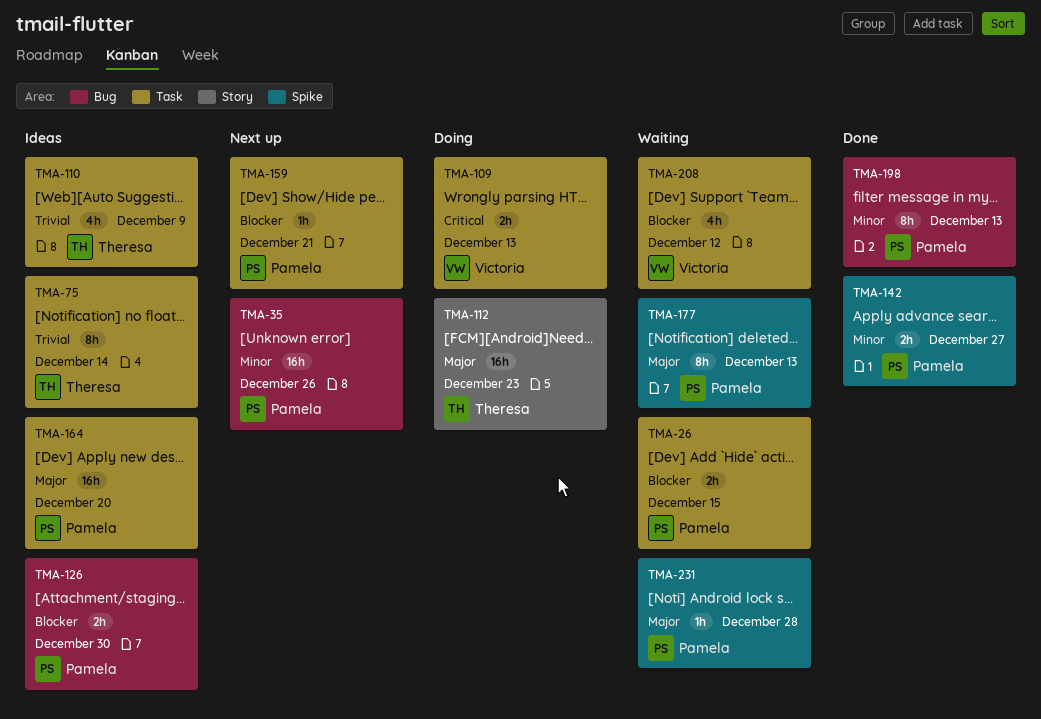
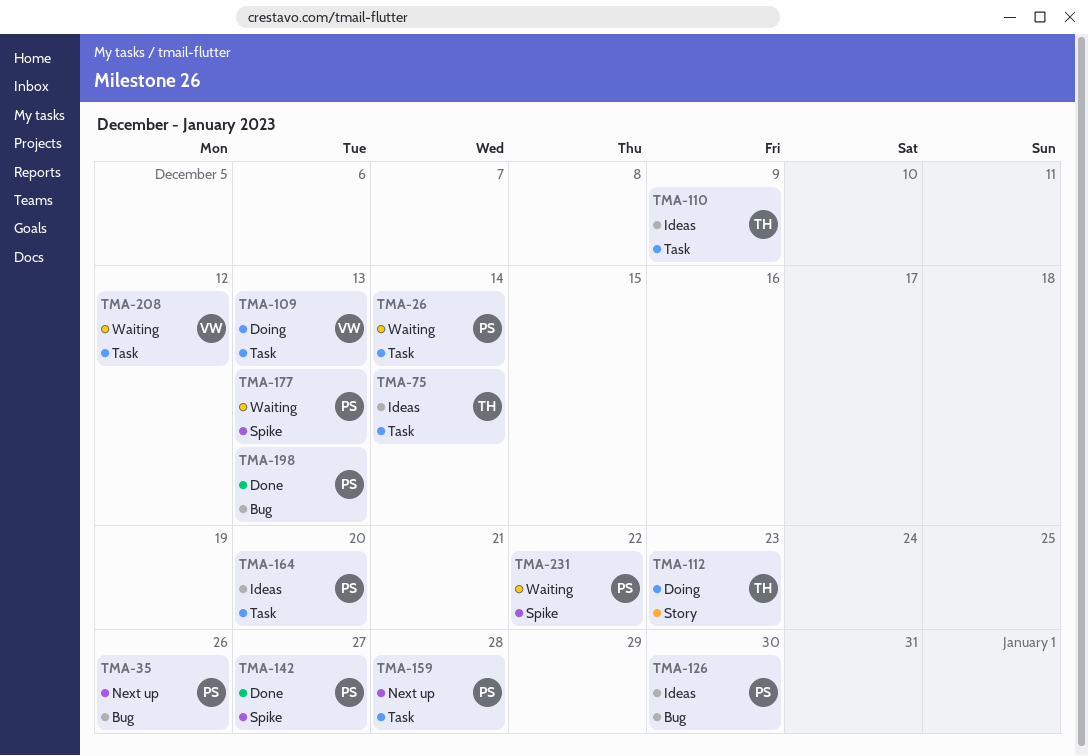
TMA-26, due: Dec 15 -> Dec 14
TMA-159, due: Dec 21 -> Dec 28
TMA-231, due: Dec 28 -> Dec 22

